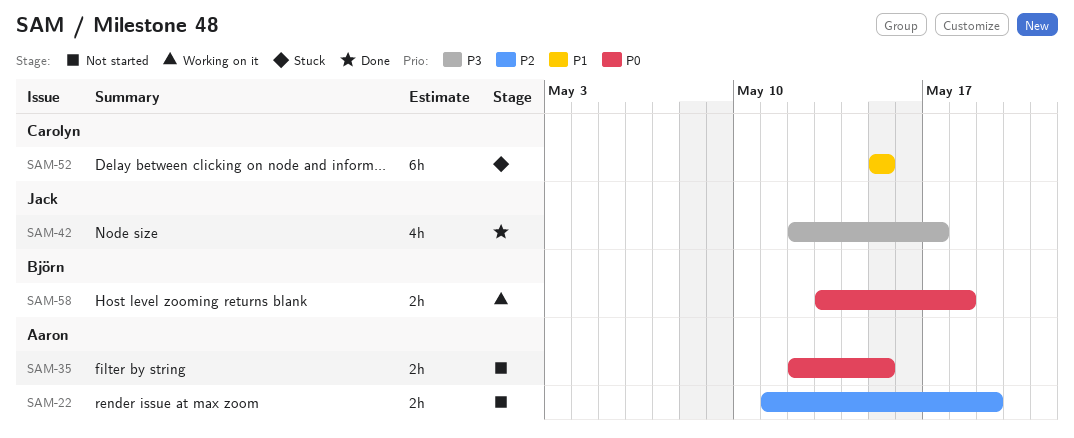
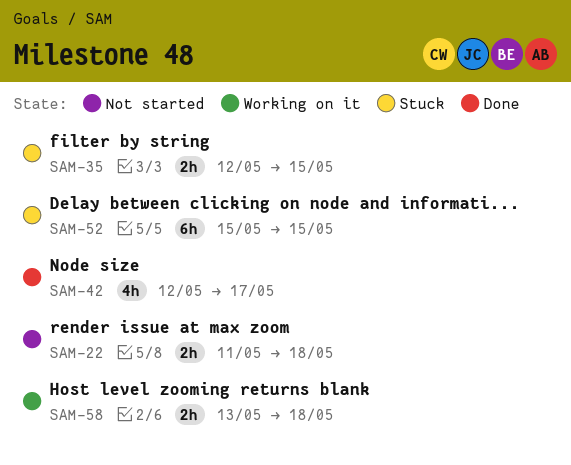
SAM-22, due: May 19 -> May 18
SAM-35, status: Not started -> Stuck

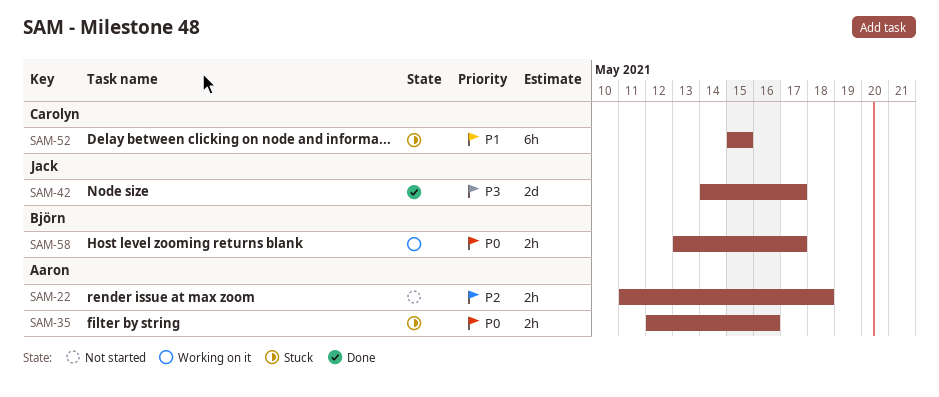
SAM-35, due: May 15 -> May 16
SAM-42, estimate: 4h -> 2d
SAM-42, start: May 12 -> May 14
SAM-58, due: May 18 -> May 17

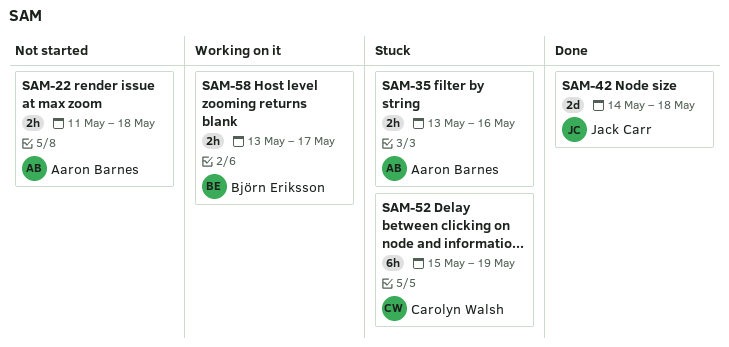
SAM-35, start: May 12 -> May 13
SAM-42, due: May 17 -> May 18
SAM-52, due: May 15 -> May 19

